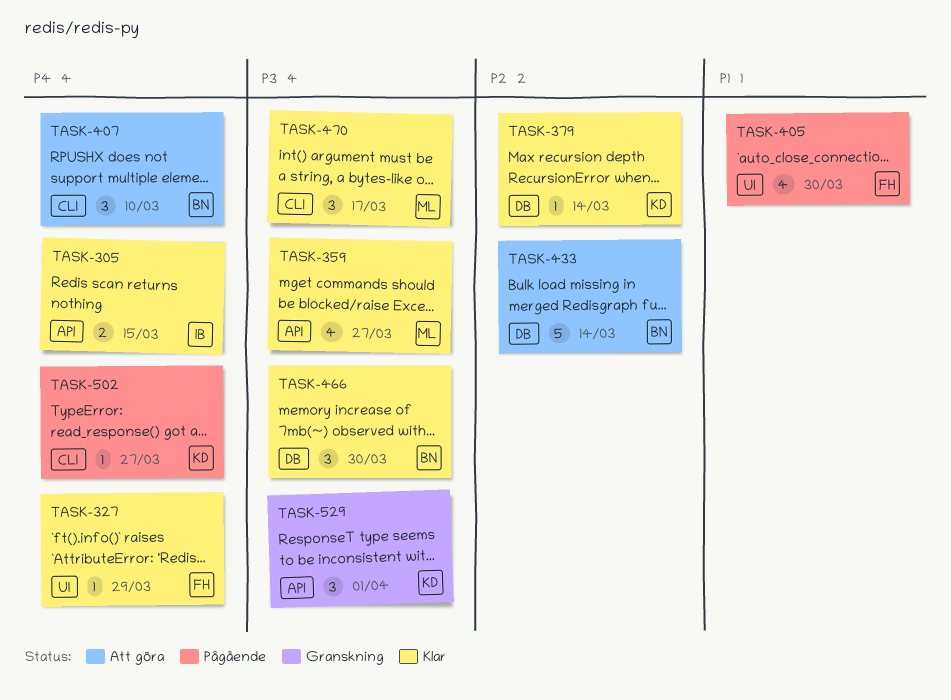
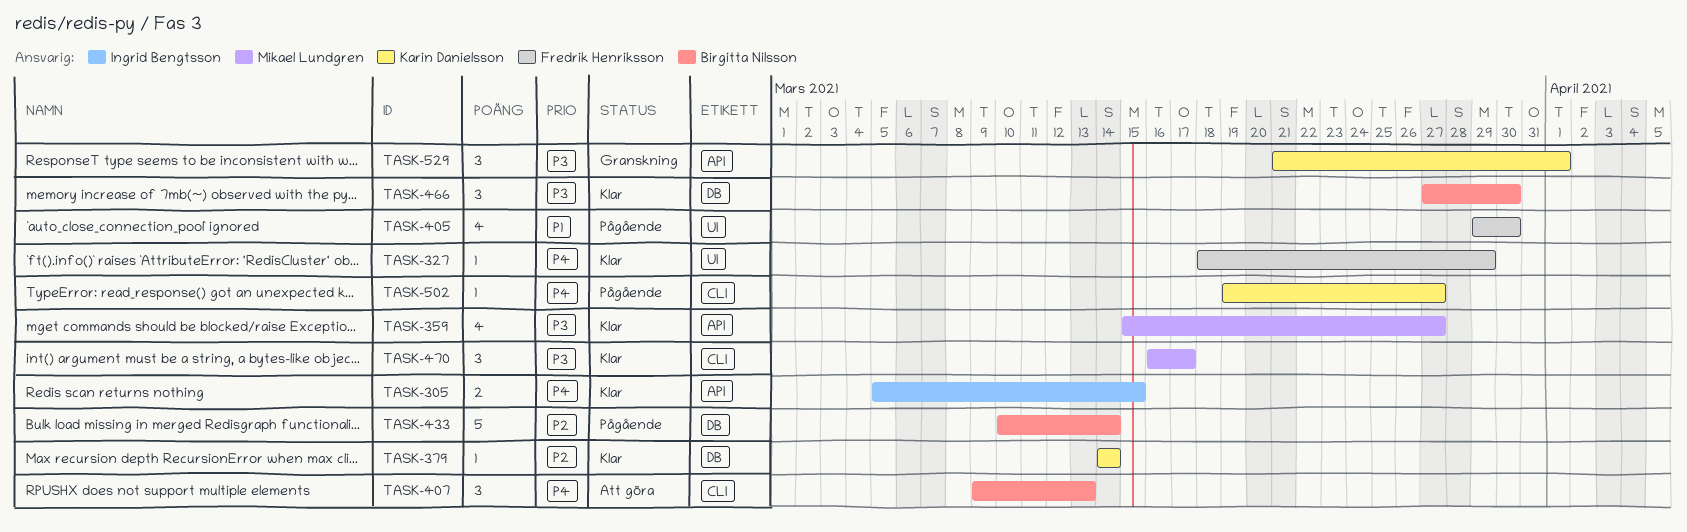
TASK-407, due: Mar 10 -> Mar 13
TASK-433, status: Att göra -> Pågående

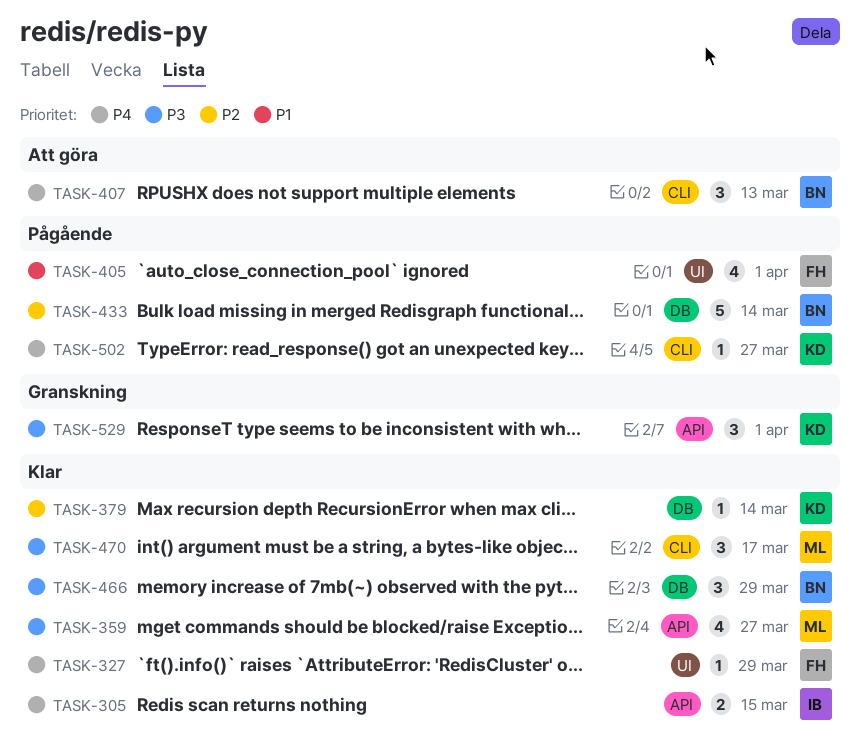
TASK-405, due: Mar 30 -> Apr 1
TASK-466, due: Mar 30 -> Mar 29

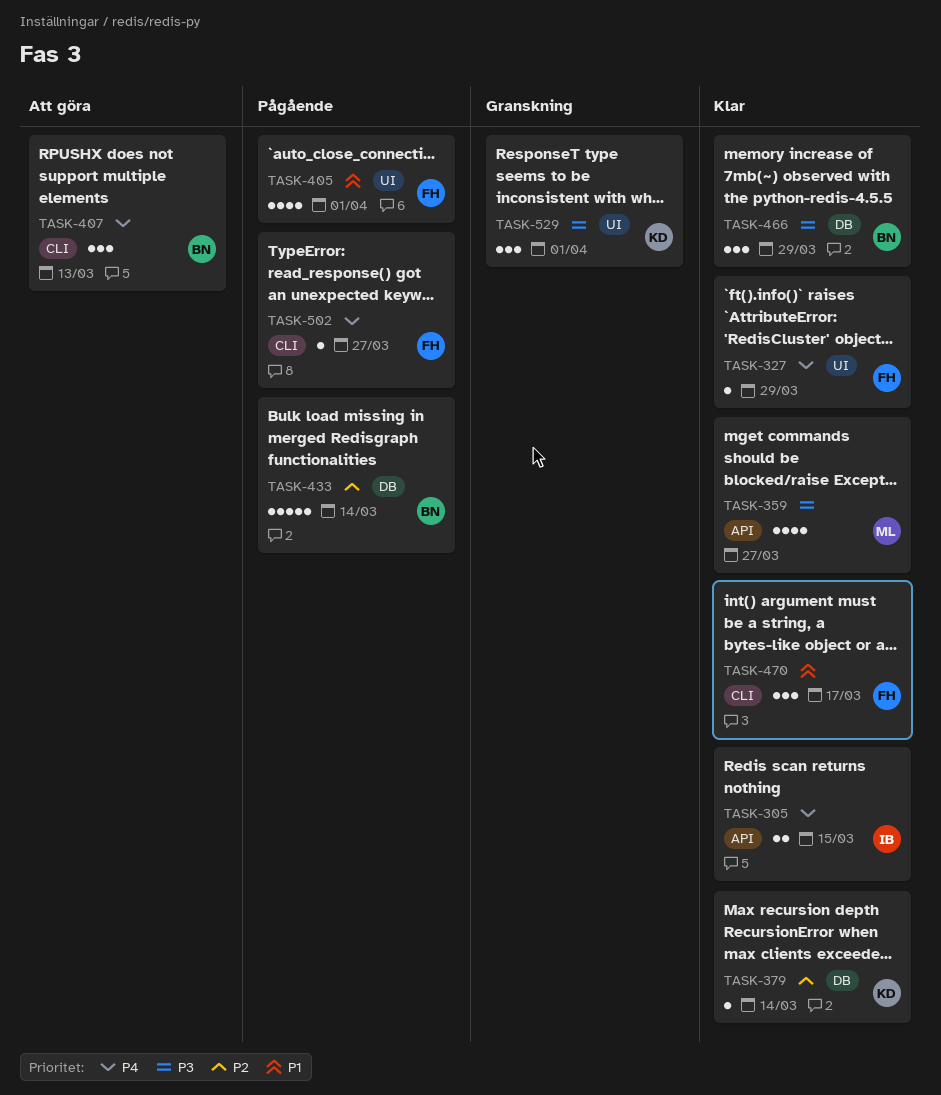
TASK-470, owner: ML -> FH
TASK-470, priority: P3 -> P1
TASK-502, owner: KD -> FH
TASK-529, label: API -> UI

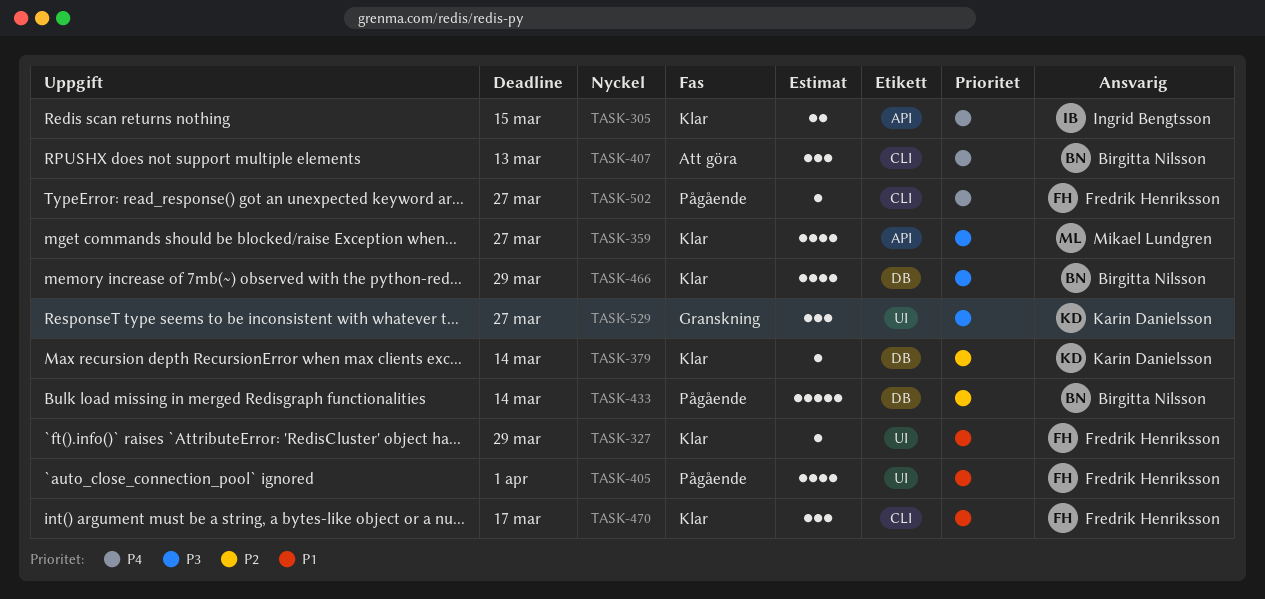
TASK-327, priority: P4 -> P1
TASK-466, estimate: 3 -> 4
TASK-529, due: Apr 1 -> Mar 27

